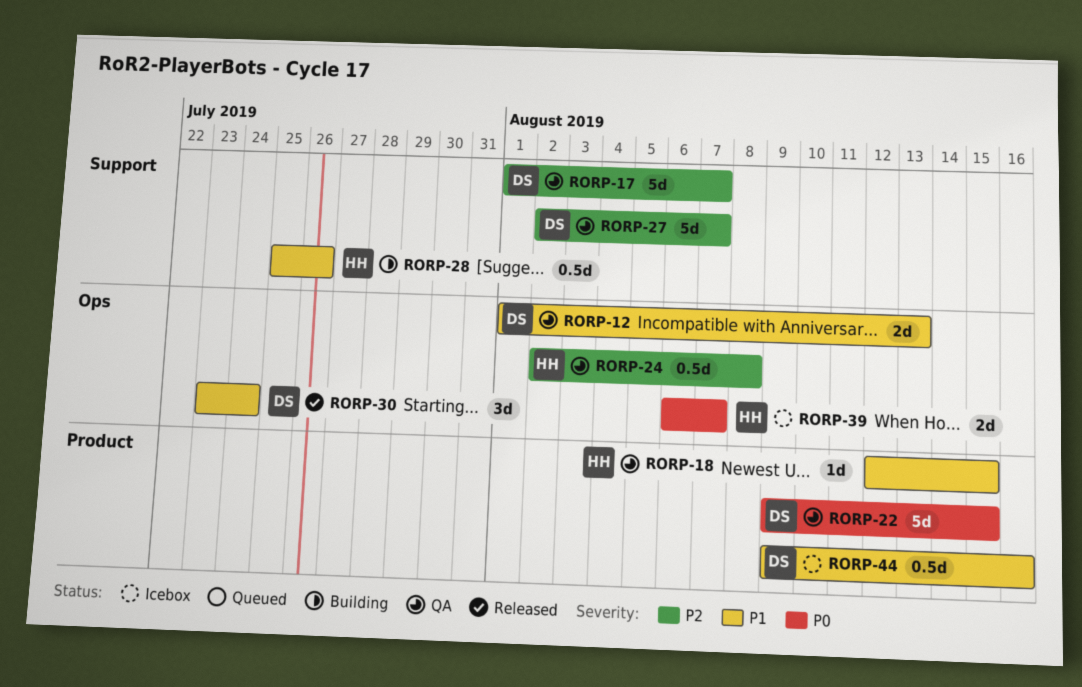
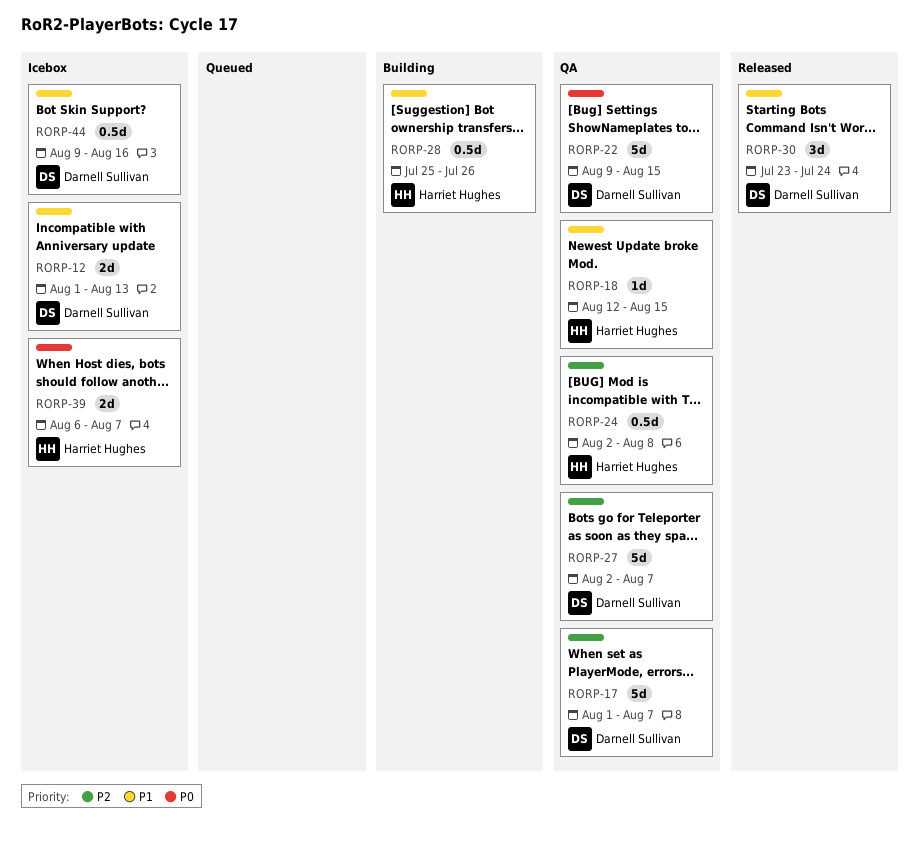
RORP-12, status: QA -> Icebox

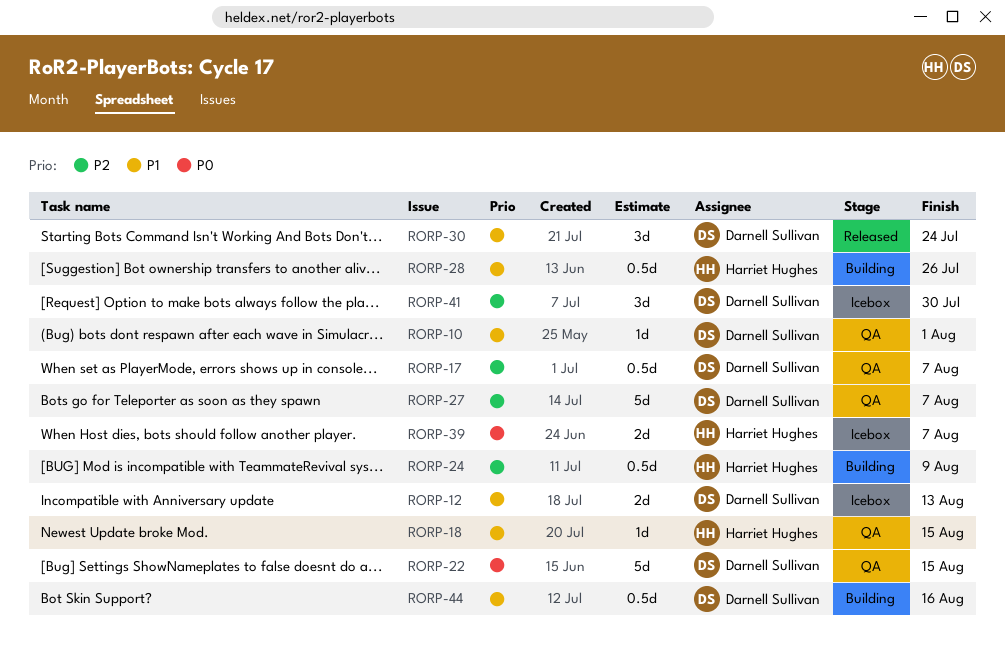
RORP-10: none -> present
RORP-17, estimate: 5d -> 0.5d
RORP-24, status: QA -> Building
RORP-24, due: Aug 8 -> Aug 9
RORP-41: none -> present
RORP-44, status: Icebox -> Building

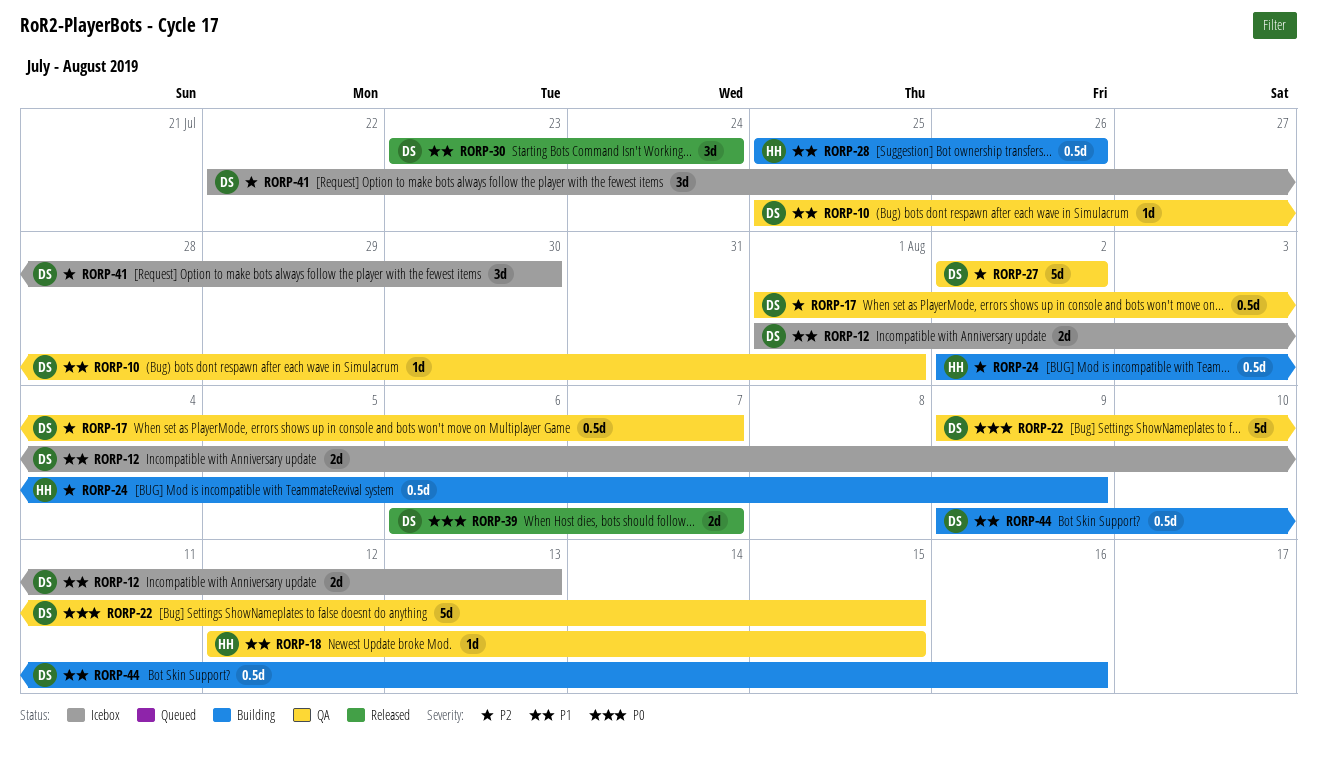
RORP-27, due: Aug 7 -> Aug 2
RORP-39, status: Icebox -> Released
RORP-39, owner: Harriet Hughes -> Darnell Sullivan

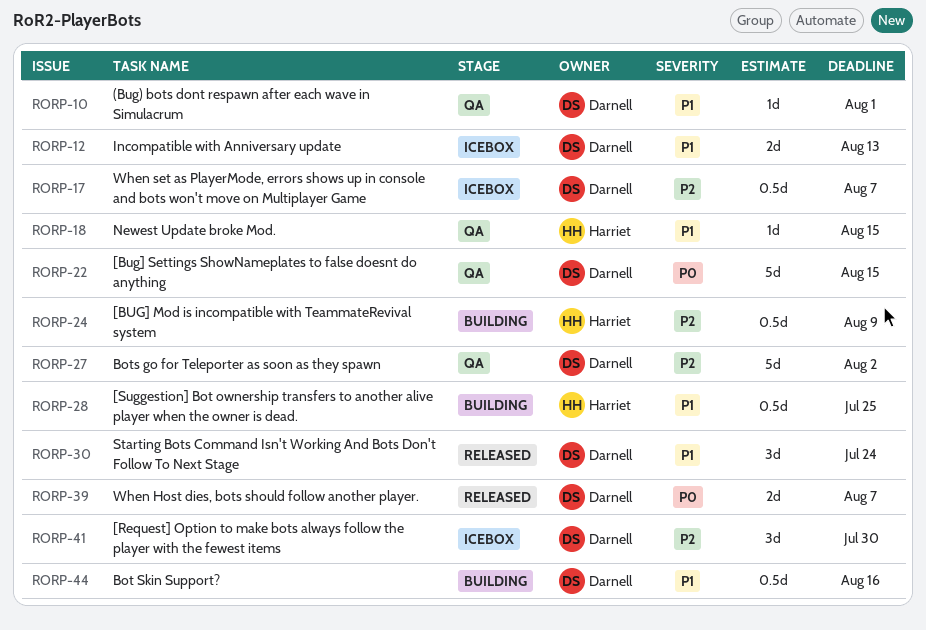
RORP-17, status: QA -> Icebox
RORP-28, due: Jul 26 -> Jul 25

